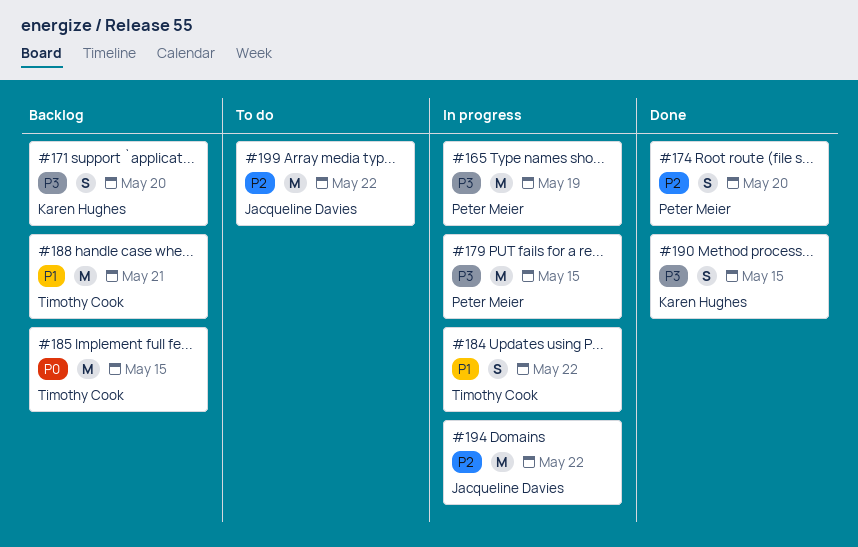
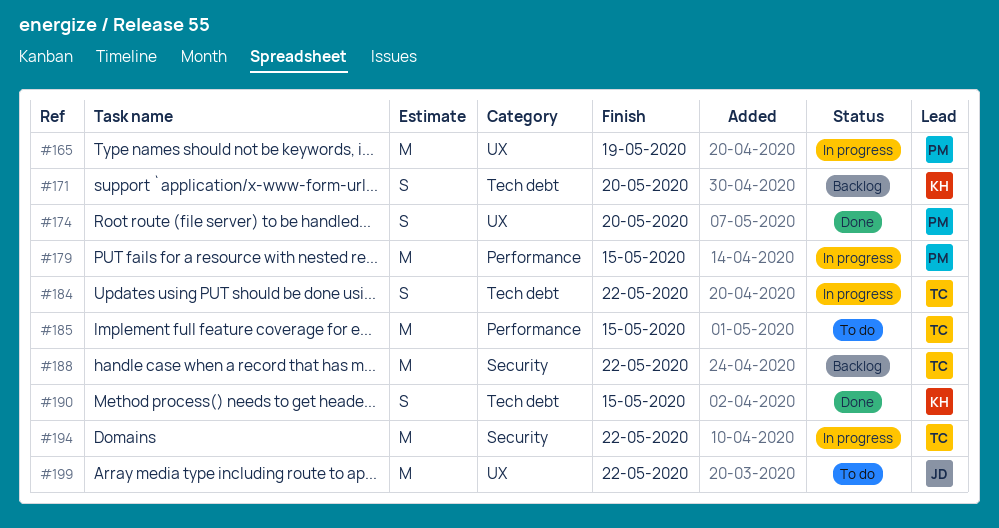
#185, status: Backlog -> To do
#188, due: May 21 -> May 22
#194, owner: Jacqueline Davies -> Timothy Cook

